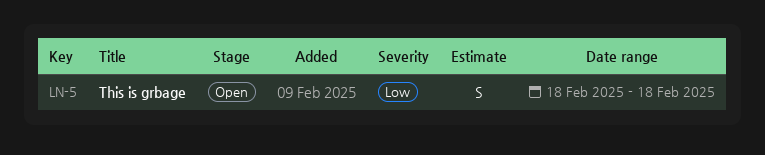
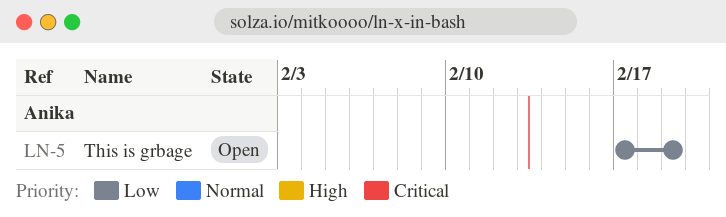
LN-5, start: Feb 18 -> Feb 17
LN-5, due: Feb 18 -> Feb 19

